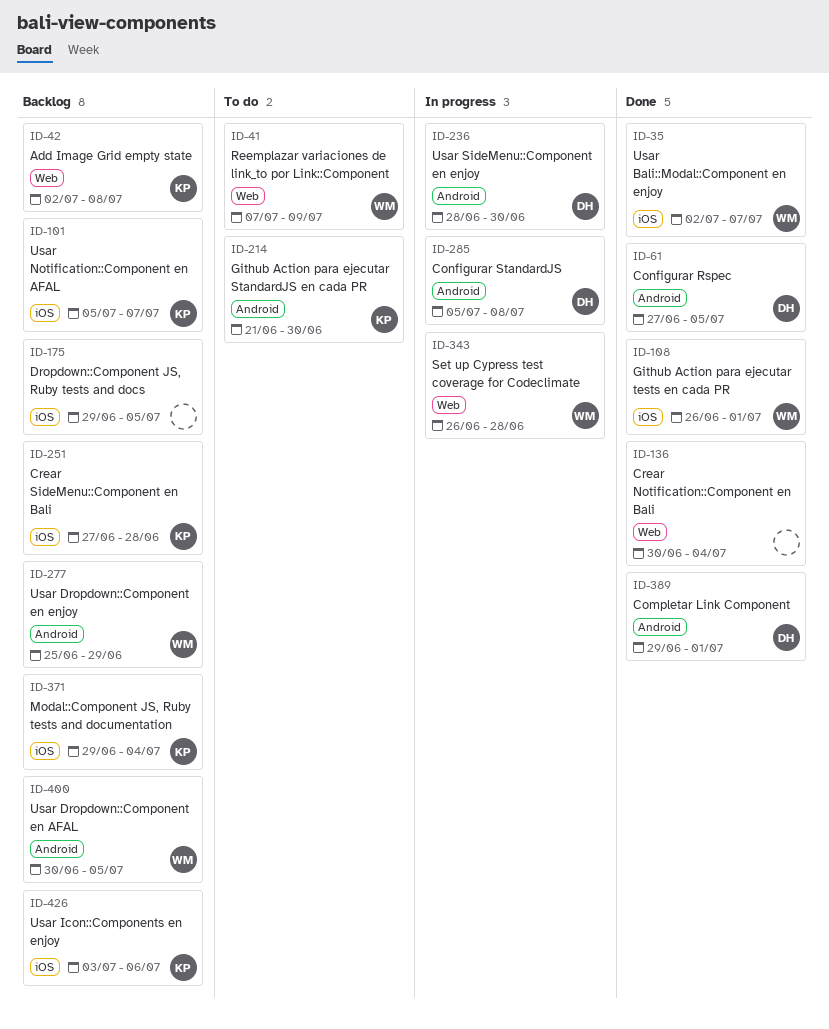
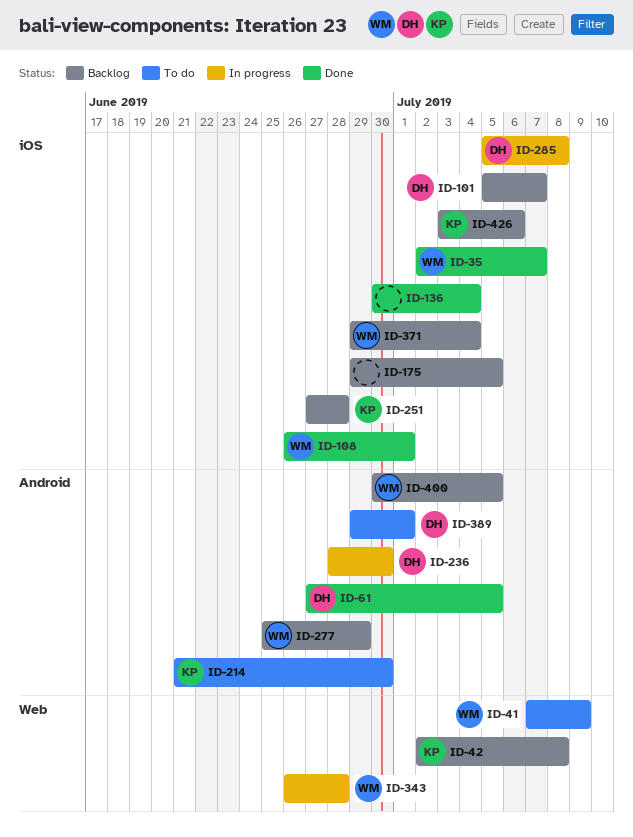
ID-101, owner: KP -> DH
ID-136, label: Web -> iOS
ID-285, label: Android -> iOS
ID-371, owner: KP -> WM
ID-389, status: Done -> To do

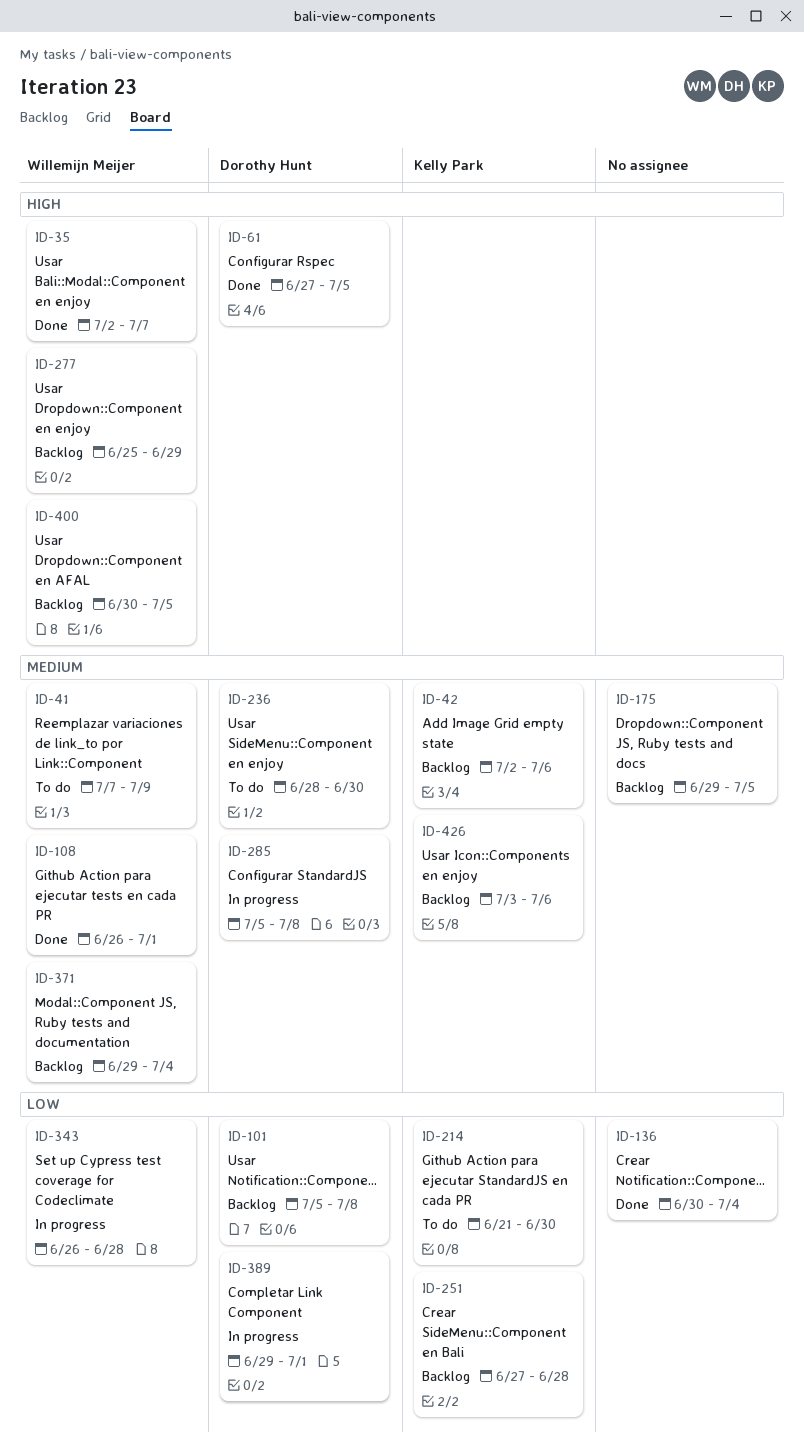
ID-42, due: Jul 8 -> Jul 6
ID-101, due: Jul 7 -> Jul 8
ID-236, status: In progress -> To do
ID-389, status: To do -> In progress

